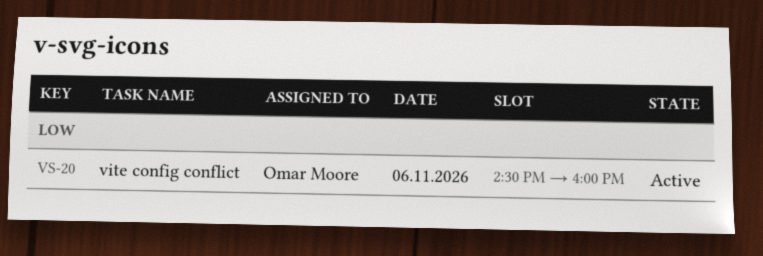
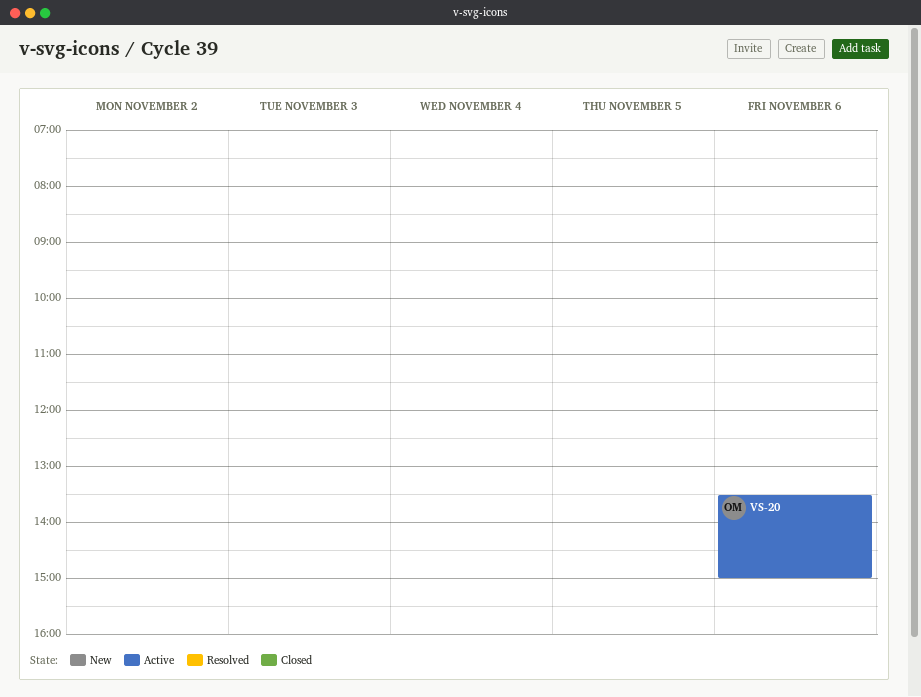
VS-20, begins: 14:30 -> 13:30
VS-20, ends: 16:00 -> 15:00

